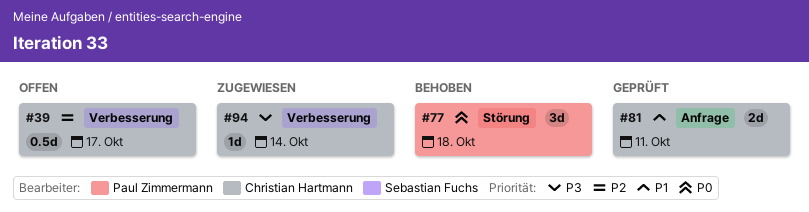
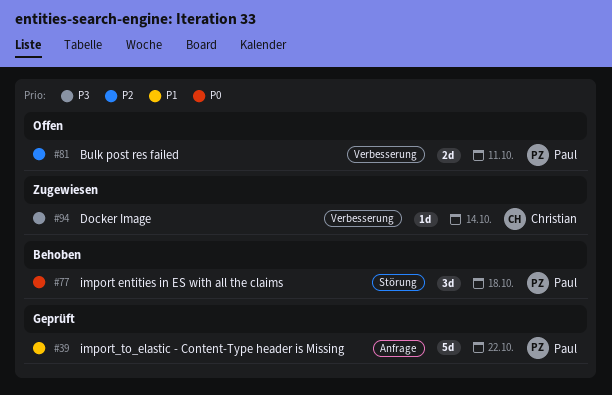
#39, status: Offen -> Geprüft
#39, owner: Christian Hartmann -> Paul Zimmermann
#39, priority: P2 -> P1
#39, label: Verbesserung -> Anfrage
#39, estimate: 0.5d -> 5d
#39, due: Oct 17 -> Oct 22
#81, status: Geprüft -> Offen
#81, owner: Christian Hartmann -> Paul Zimmermann
#81, priority: P1 -> P2
#81, label: Anfrage -> Verbesserung

